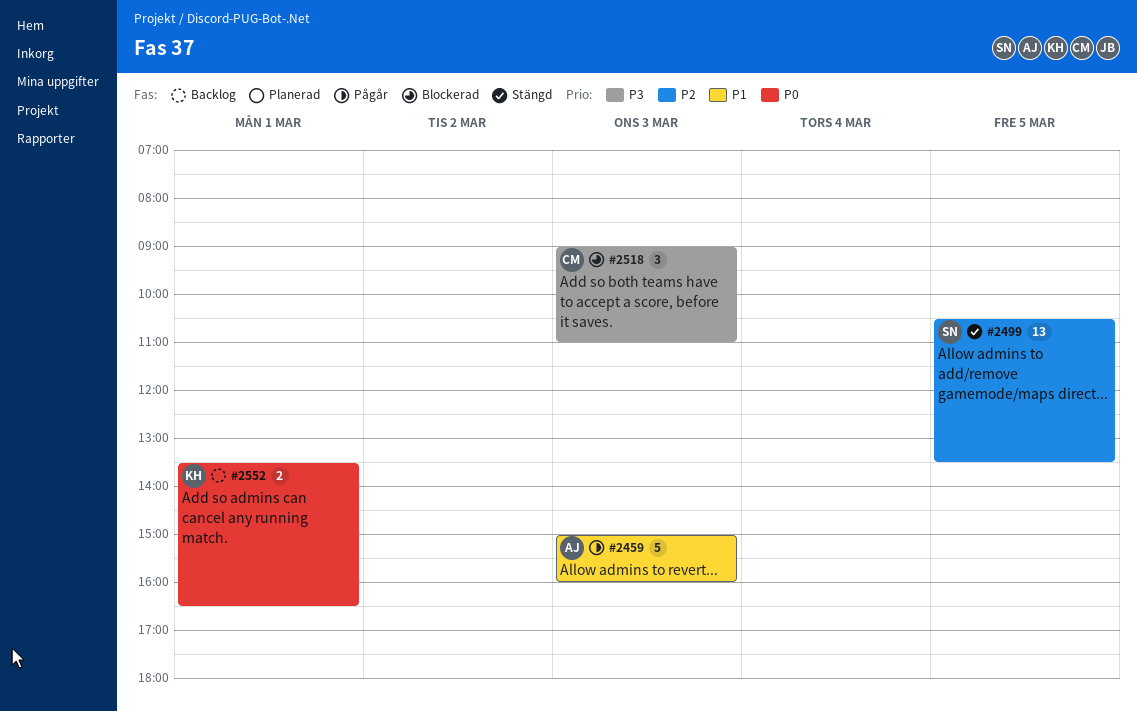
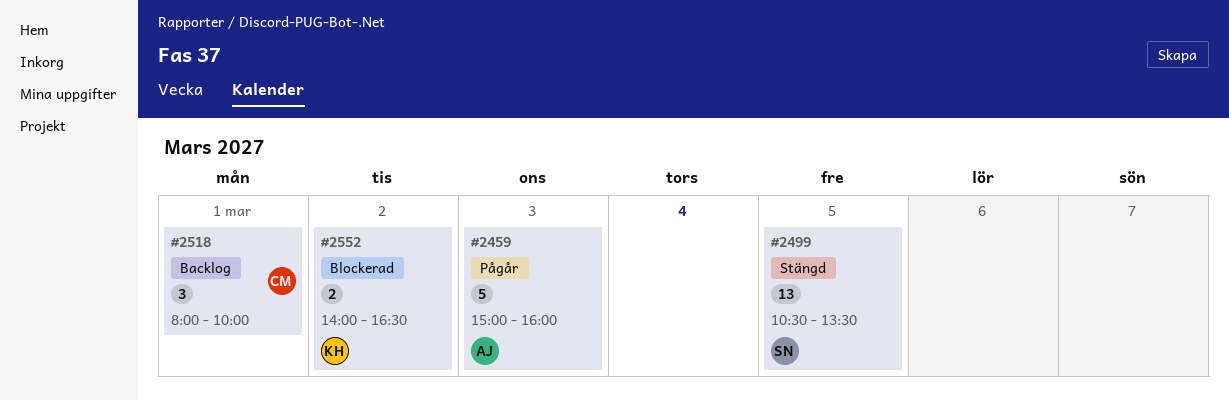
#2518, status: Blockerad -> Backlog
#2518, day: Mar 3 -> Mar 1
#2518, begins: 09:00 -> 08:00
#2518, ends: 11:00 -> 10:00
#2552, status: Backlog -> Blockerad
#2552, day: Mar 1 -> Mar 2
#2552, begins: 13:30 -> 14:00

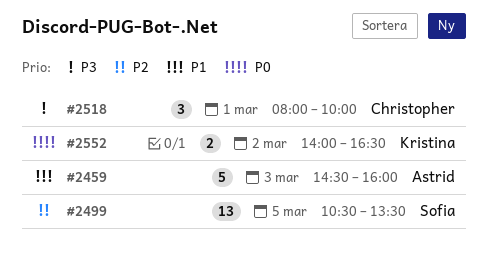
#2459, begins: 15:00 -> 14:30

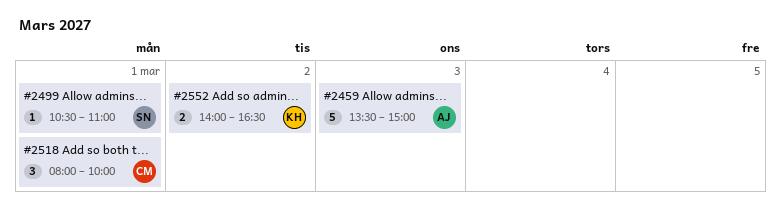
#2459, begins: 14:30 -> 13:30
#2459, ends: 16:00 -> 15:00
#2499, estimate: 13 -> 1
#2499, day: Mar 5 -> Mar 1
#2499, ends: 13:30 -> 11:00

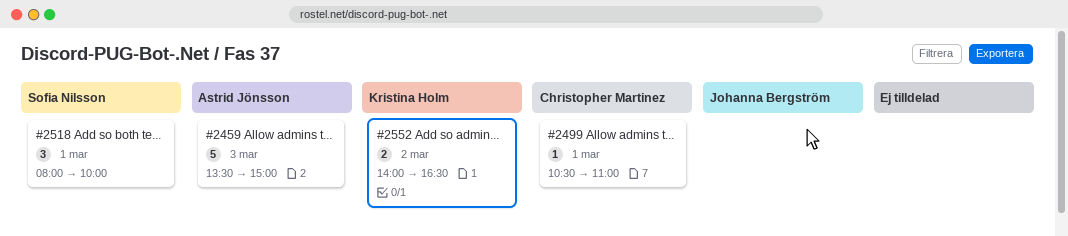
#2499, owner: Sofia Nilsson -> Christopher Martinez
#2518, owner: Christopher Martinez -> Sofia Nilsson

